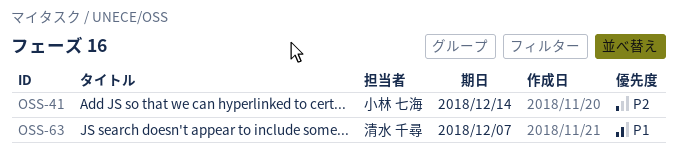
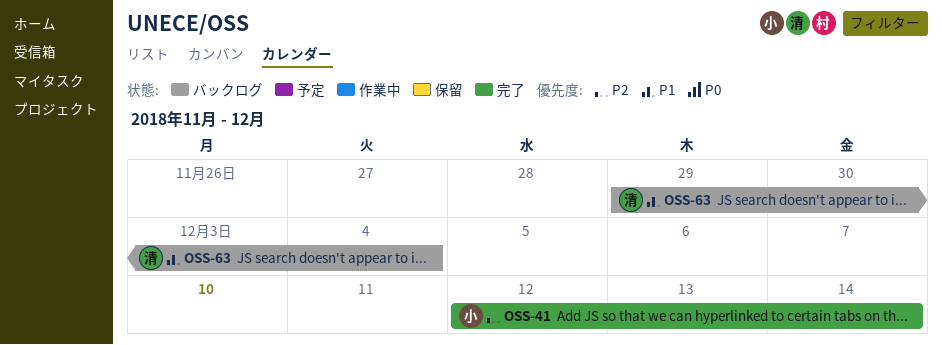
OSS-63, due: Dec 7 -> Dec 4

